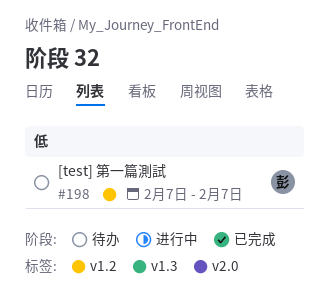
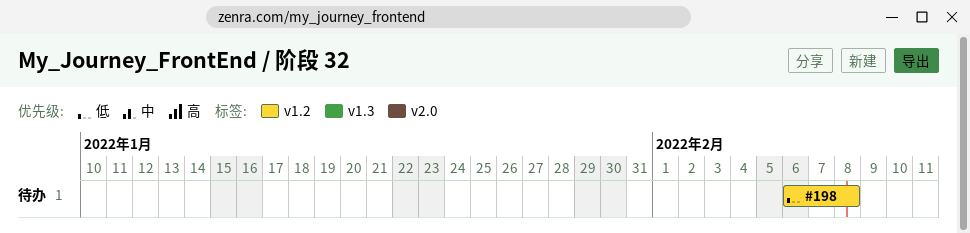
#198, start: Feb 7 -> Feb 6
#198, due: Feb 7 -> Feb 8

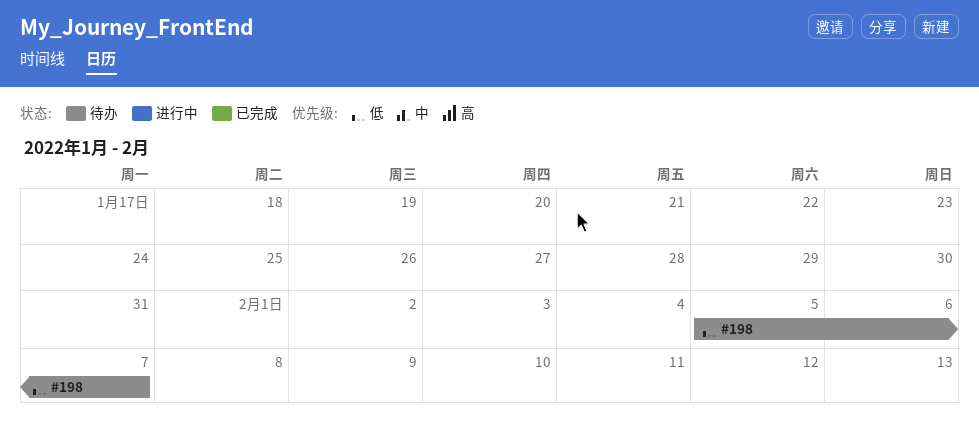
#198, start: Feb 6 -> Feb 5
#198, due: Feb 8 -> Feb 7

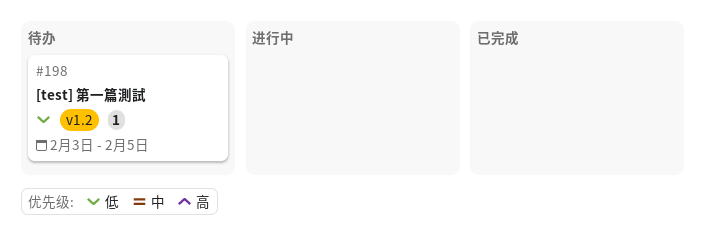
#198, start: Feb 5 -> Feb 3
#198, due: Feb 7 -> Feb 5

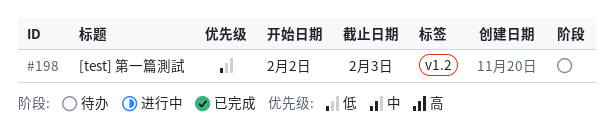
#198, start: Feb 3 -> Feb 2
#198, due: Feb 5 -> Feb 3

